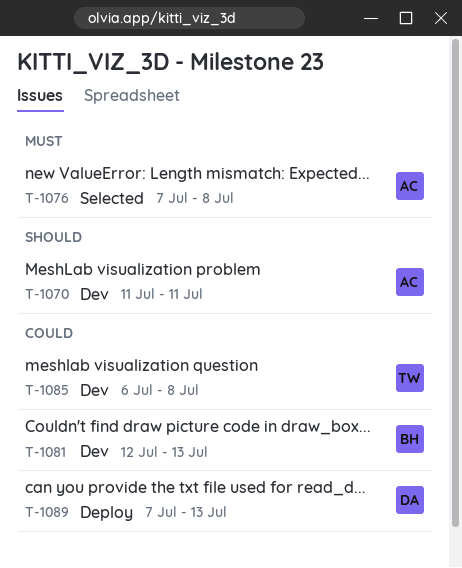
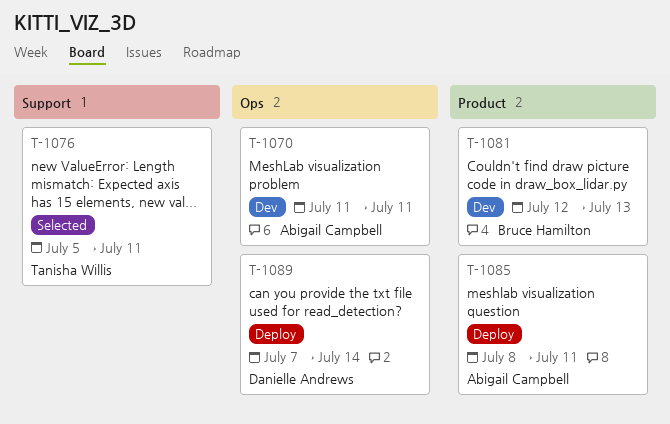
T-1076, owner: Abigail Campbell -> Tanisha Willis
T-1076, start: Jul 7 -> Jul 5
T-1076, due: Jul 8 -> Jul 11
T-1085, status: Dev -> Deploy
T-1085, owner: Tanisha Willis -> Abigail Campbell
T-1085, start: Jul 6 -> Jul 8
T-1085, due: Jul 8 -> Jul 11
T-1089, due: Jul 13 -> Jul 14

